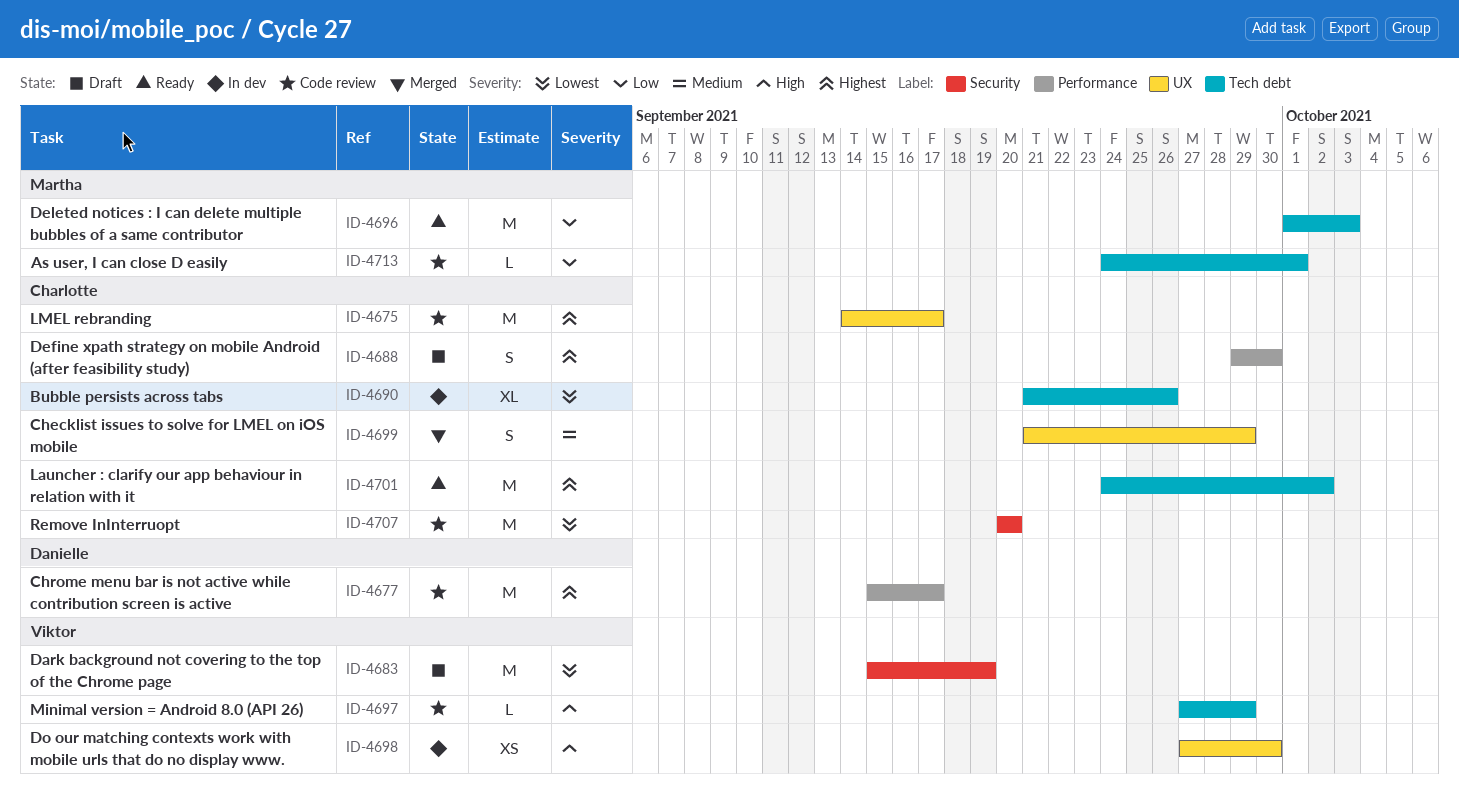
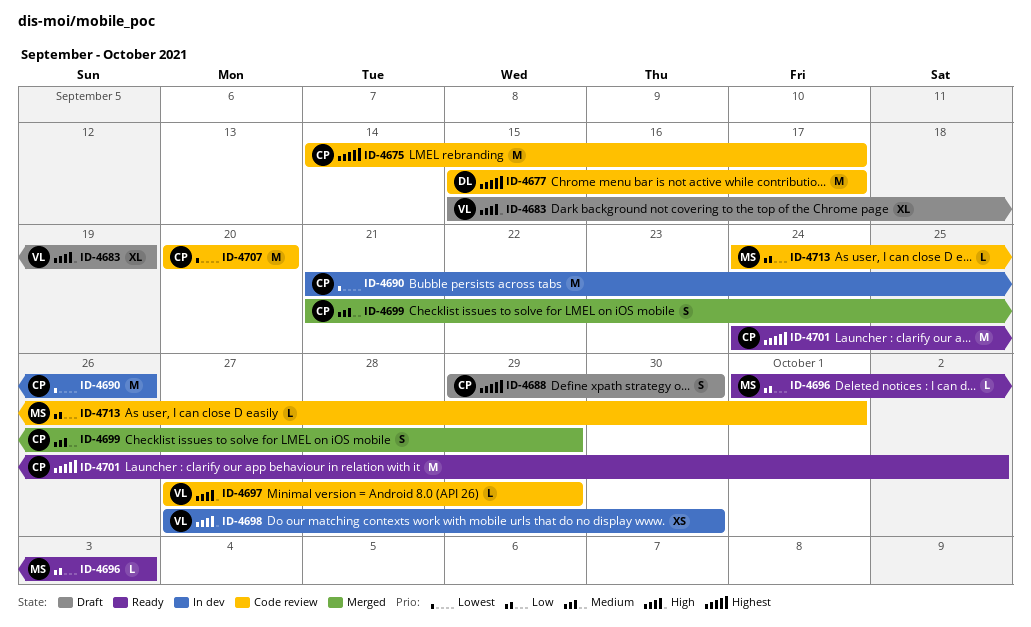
ID-4683, priority: Lowest -> High
ID-4683, estimate: M -> XL
ID-4690, estimate: XL -> M
ID-4696, estimate: M -> L

